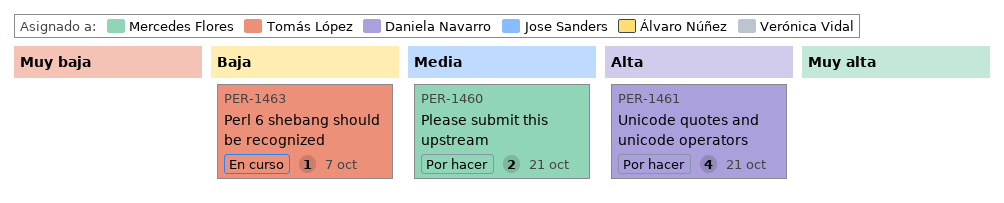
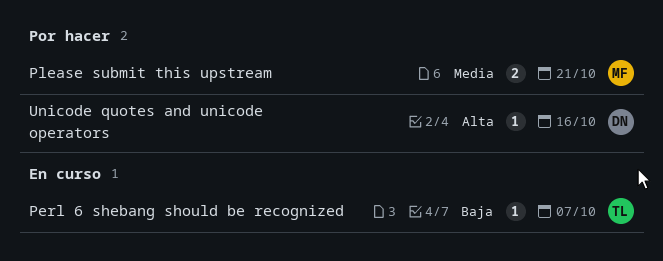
Unicode quotes and unicode operators, estimate: 4 -> 1
Unicode quotes and unicode operators, due: Oct 21 -> Oct 16

